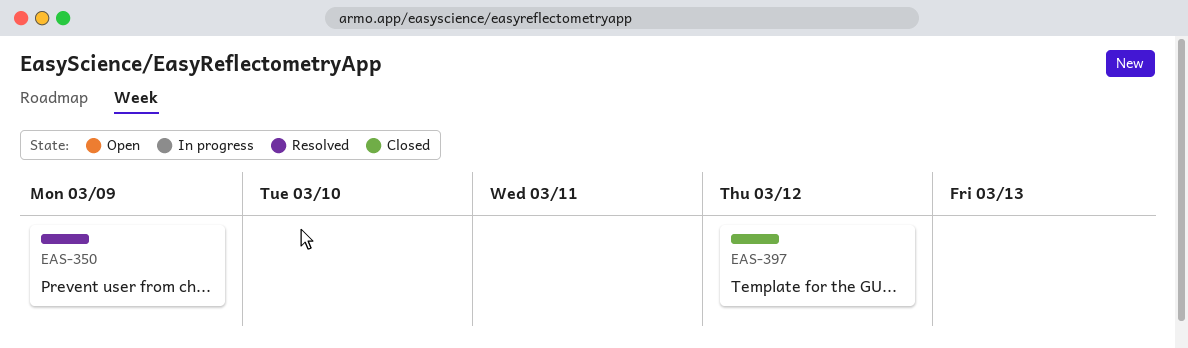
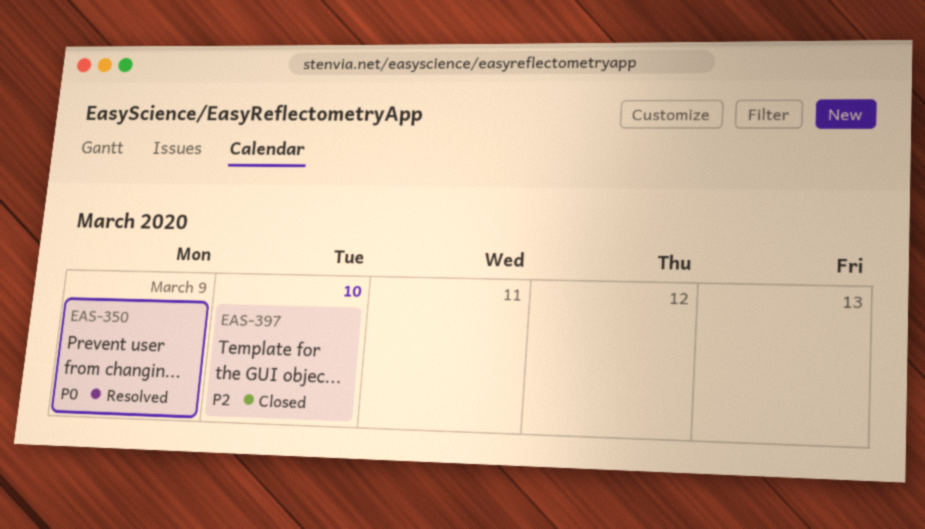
EAS-397, due: Mar 12 -> Mar 10

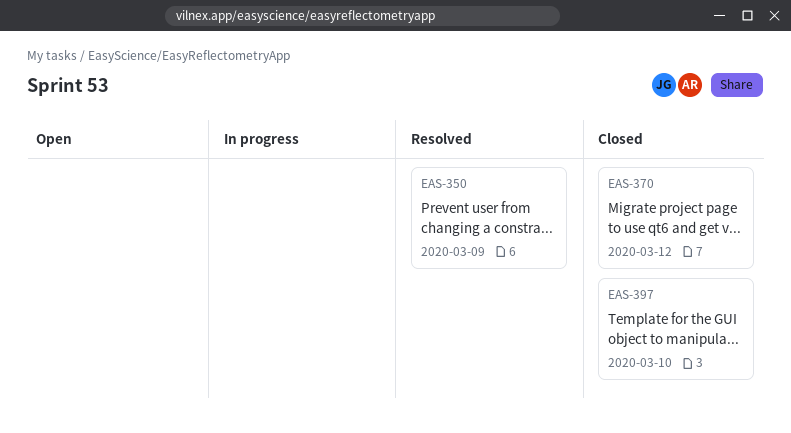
EAS-370: none -> present

